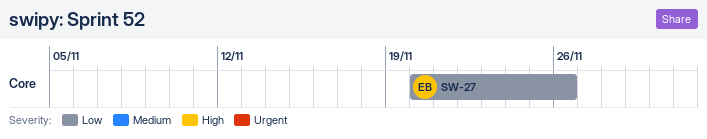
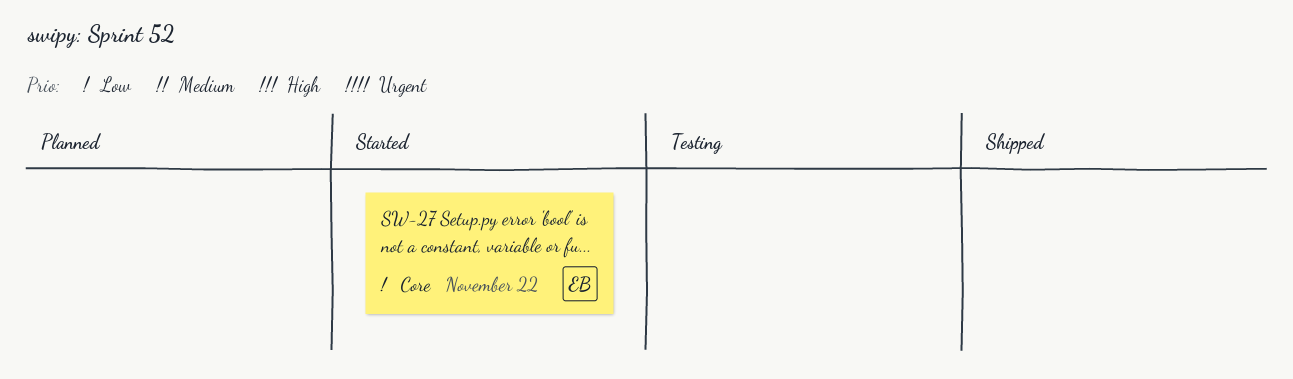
SW-27, due: Nov 26 -> Nov 22

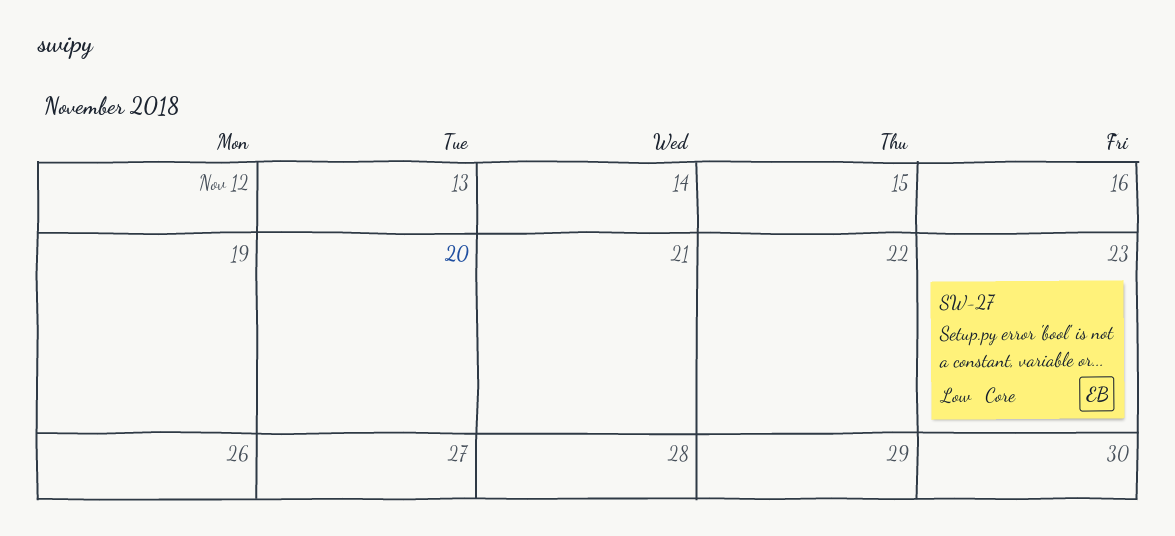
SW-27, due: Nov 22 -> Nov 23

